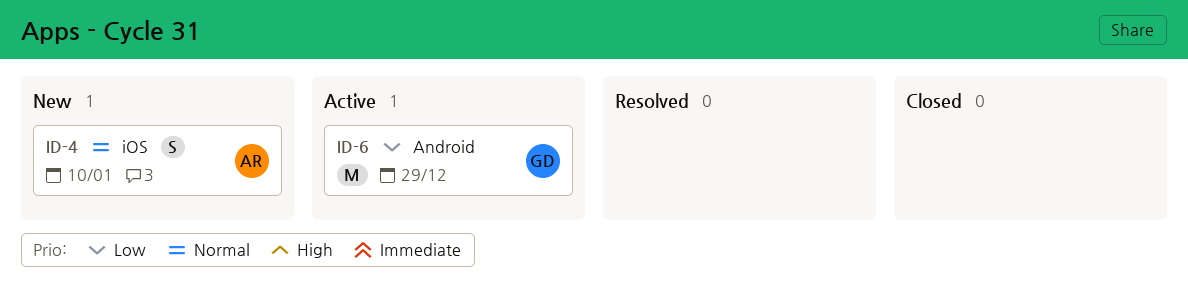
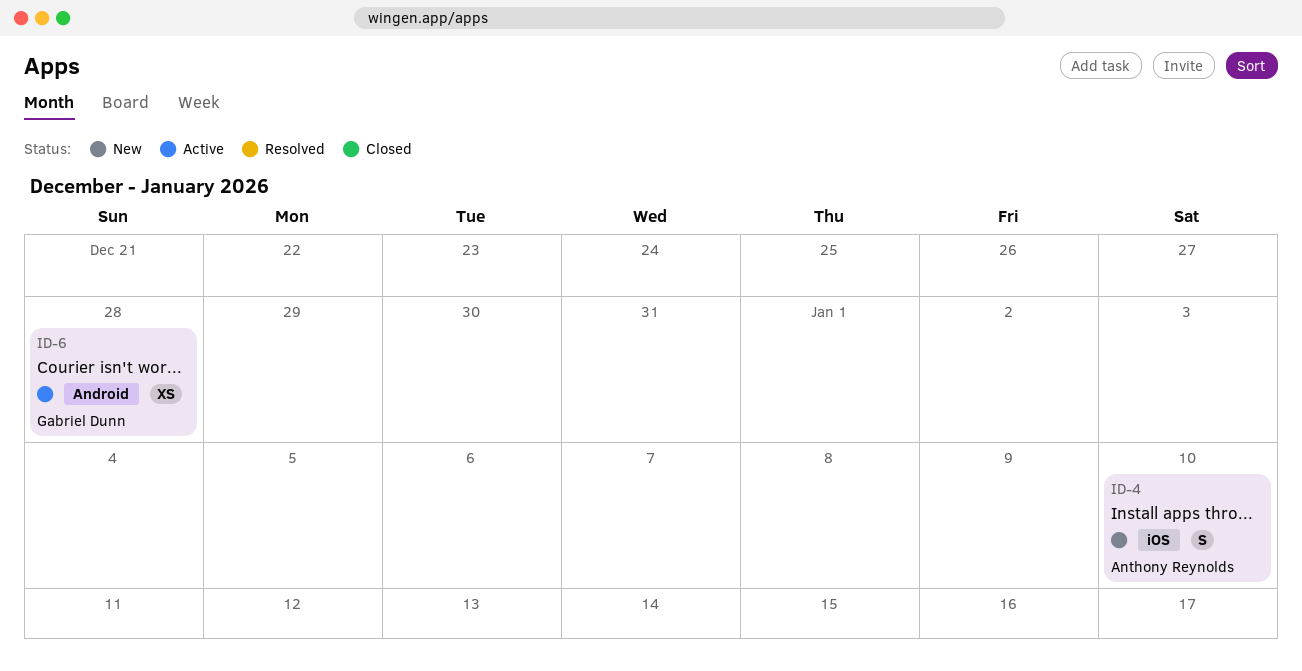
ID-6, estimate: M -> XS
ID-6, due: Dec 29 -> Dec 28

